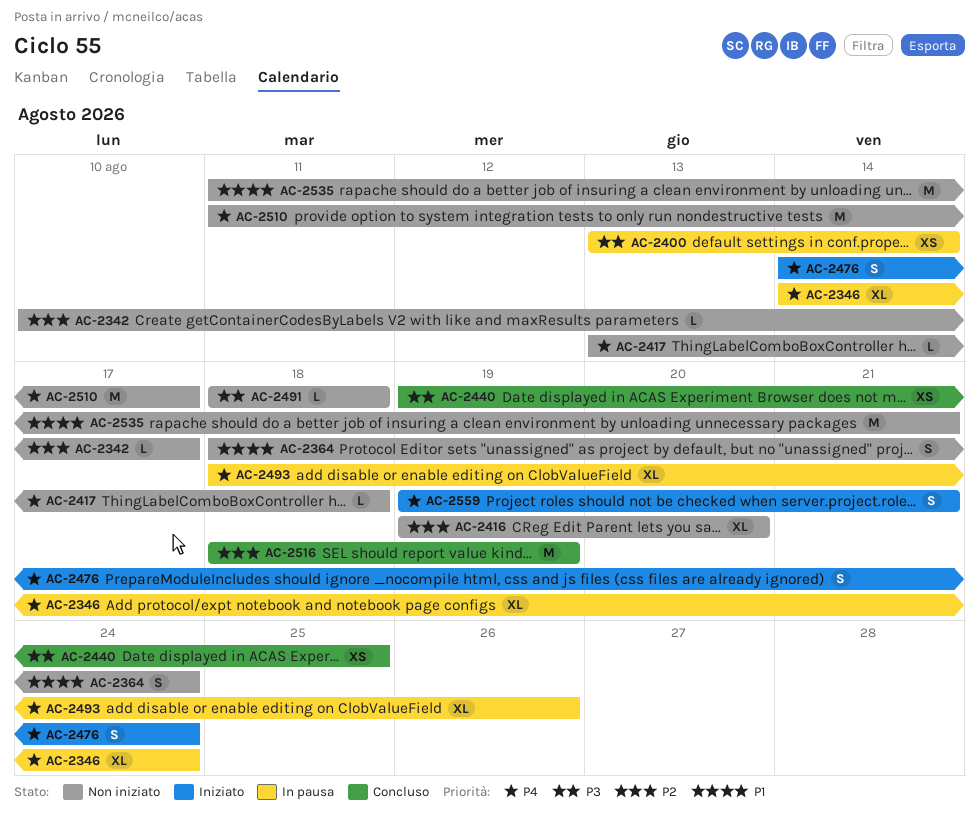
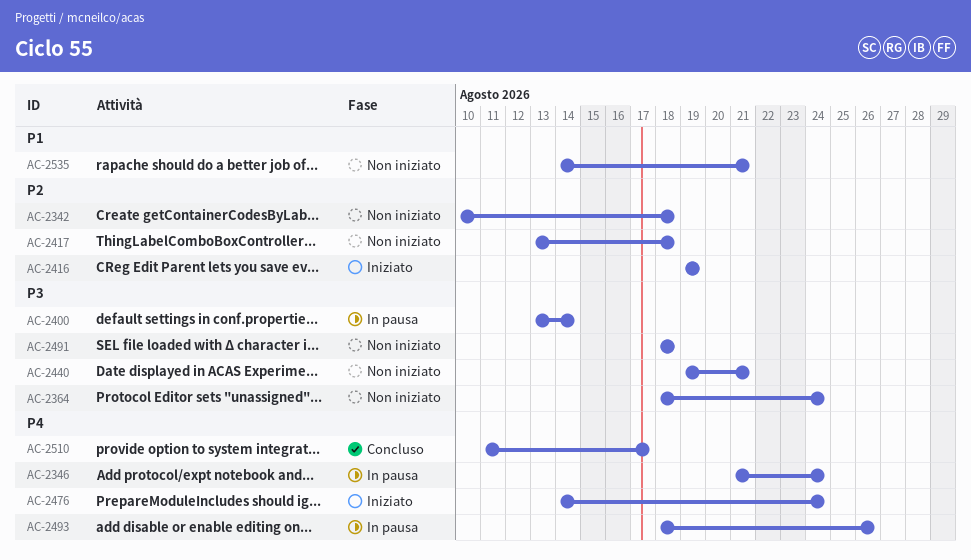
AC-2342, due: Aug 17 -> Aug 18
AC-2346, start: Aug 14 -> Aug 21
AC-2364, priority: P1 -> P3
AC-2416, status: Non iniziato -> Iniziato
AC-2416, due: Aug 20 -> Aug 19
AC-2417, priority: P4 -> P2
AC-2440, status: Concluso -> Non iniziato
AC-2440, due: Aug 25 -> Aug 21
AC-2510, status: Non iniziato -> Concluso
AC-2516: present -> none
AC-2535, start: Aug 11 -> Aug 14
AC-2559: present -> none

